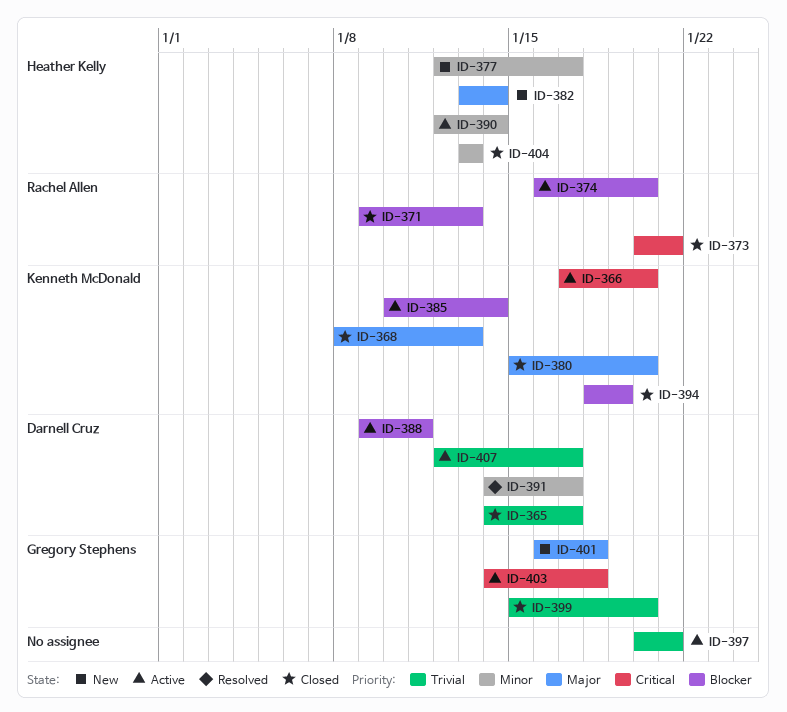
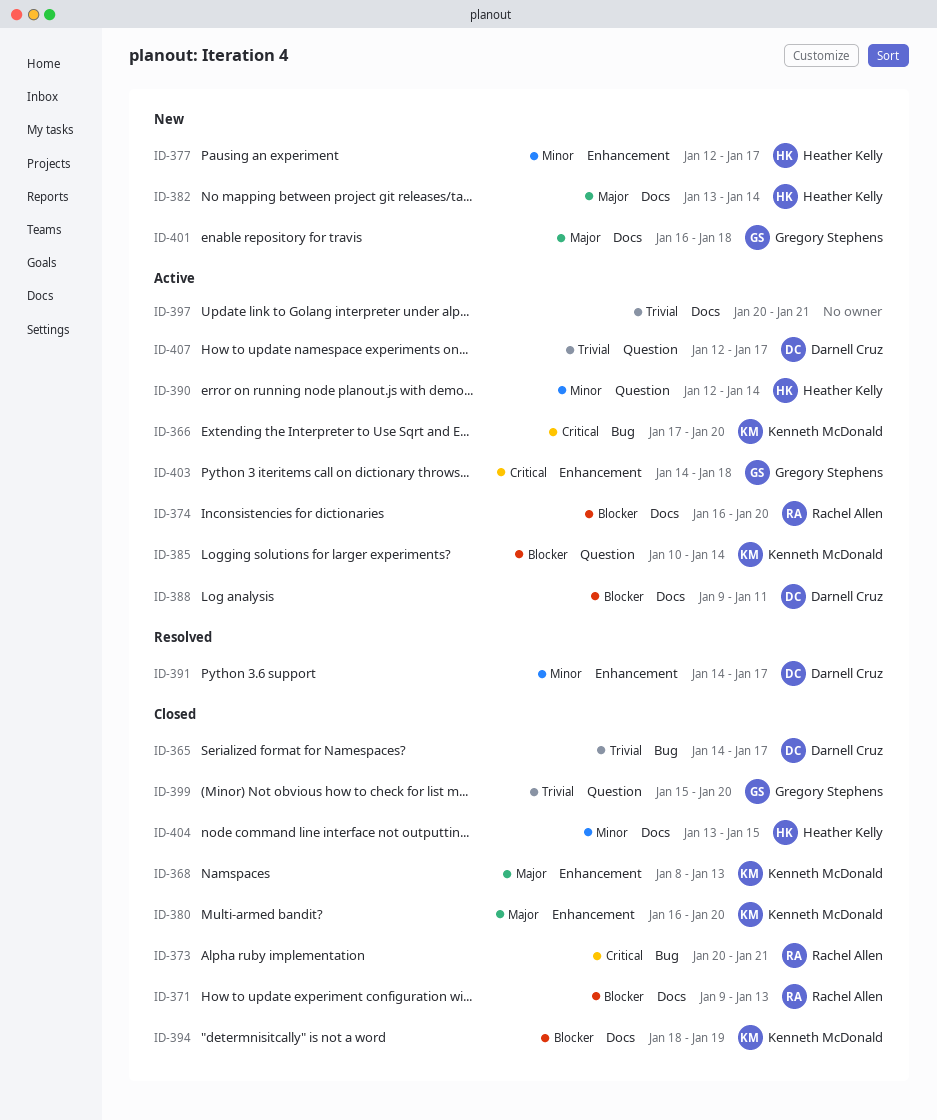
ID-380, start: Jan 15 -> Jan 16
ID-404, due: Jan 13 -> Jan 15

